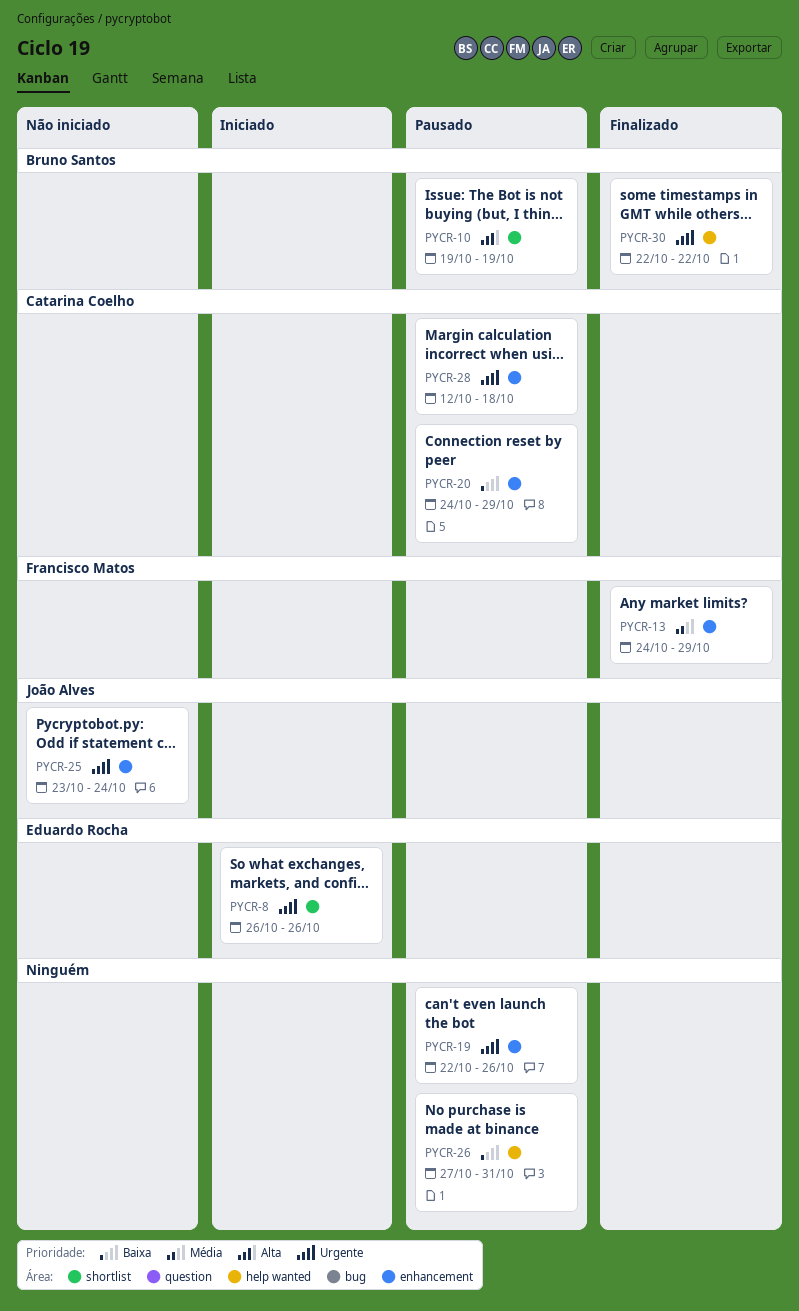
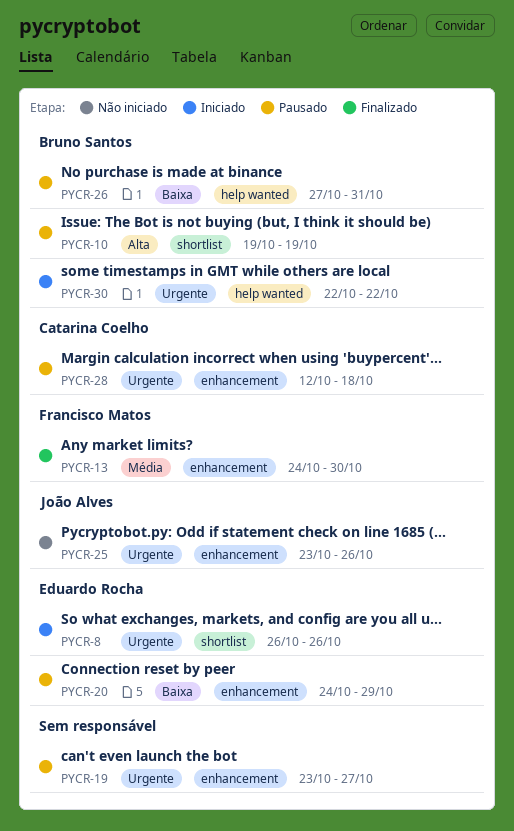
PYCR-13, due: Oct 29 -> Oct 30
PYCR-19, start: Oct 22 -> Oct 23
PYCR-19, due: Oct 26 -> Oct 27
PYCR-20, owner: Catarina Coelho -> Eduardo Rocha
PYCR-25, due: Oct 24 -> Oct 26
PYCR-26, owner: none -> Bruno Santos
PYCR-30, status: Finalizado -> Iniciado

